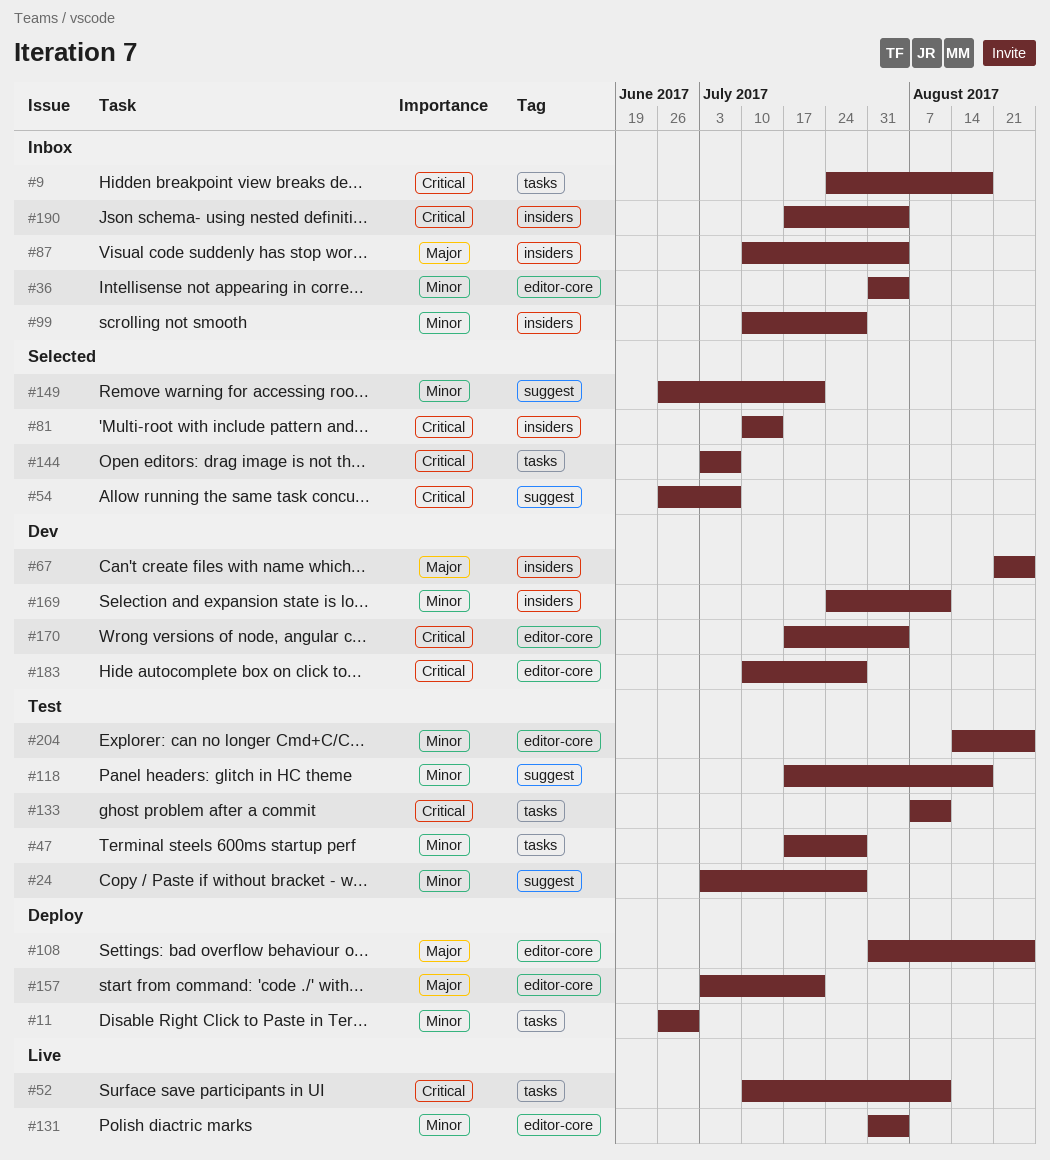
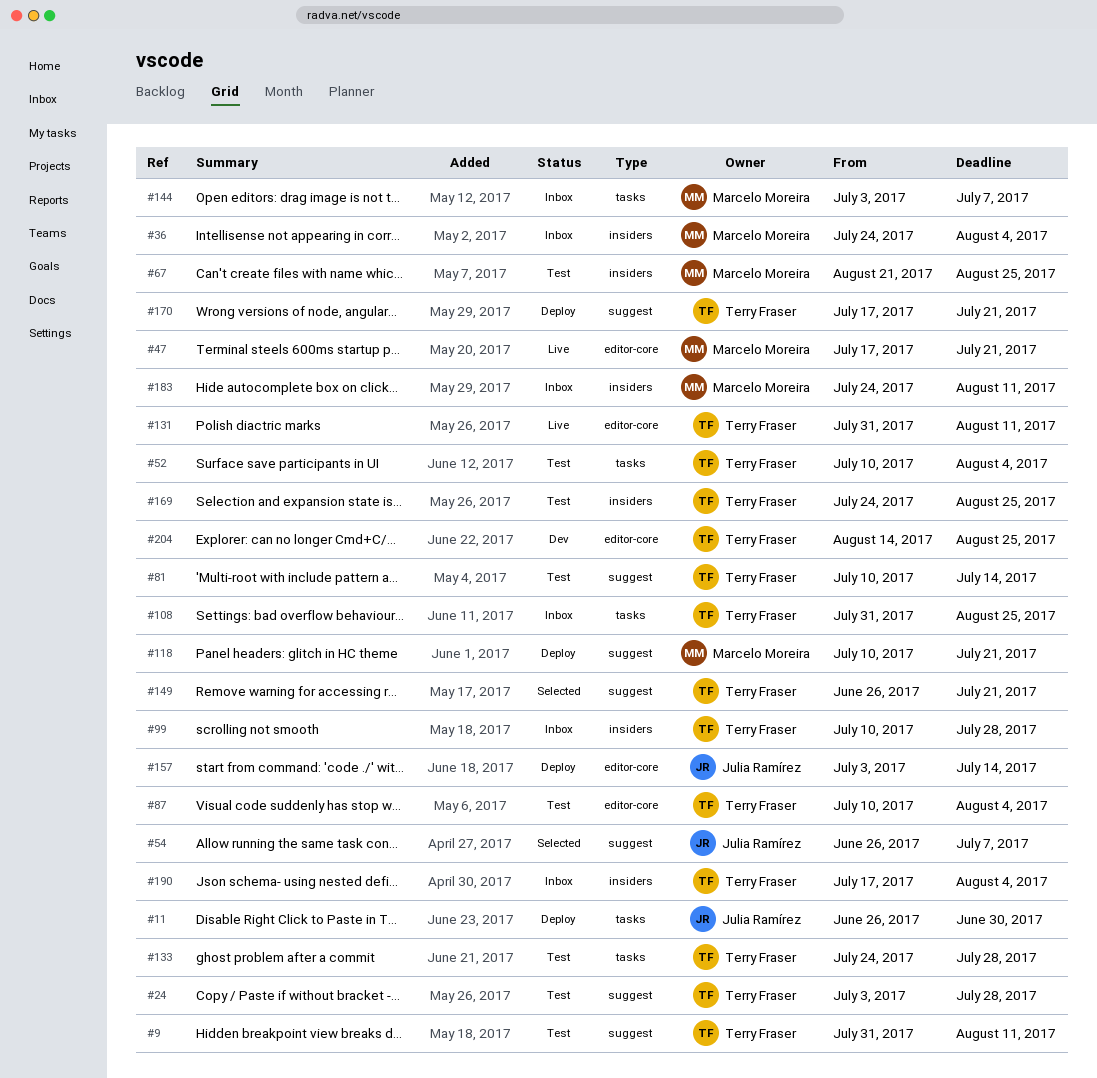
#9, status: Inbox -> Test
#9, label: tasks -> suggest
#9, start: Jul 24 -> Jul 31
#9, due: Aug 18 -> Aug 11
#36, label: editor-core -> insiders
#36, start: Jul 31 -> Jul 24
#47, status: Test -> Live
#47, label: tasks -> editor-core
#47, due: Jul 28 -> Jul 21
#52, status: Live -> Test
#52, due: Aug 11 -> Aug 4
#67, status: Dev -> Test
#81, status: Selected -> Test
#81, label: insiders -> suggest
#87, status: Inbox -> Test
#87, label: insiders -> editor-core
#108, status: Deploy -> Inbox
#108, label: editor-core -> tasks
#118, status: Test -> Deploy
#118, start: Jul 17 -> Jul 10
#118, due: Aug 18 -> Jul 21
#131, due: Aug 4 -> Aug 11
#133, start: Aug 7 -> Jul 24
#133, due: Aug 11 -> Jul 28
#144, status: Selected -> Inbox
#157, due: Jul 21 -> Jul 14
#169, status: Dev -> Test
#169, due: Aug 11 -> Aug 25
#170, status: Dev -> Deploy
#170, label: editor-core -> suggest
#170, due: Aug 4 -> Jul 21
#183, status: Dev -> Inbox
#183, label: editor-core -> insiders
#183, start: Jul 10 -> Jul 24
#183, due: Jul 28 -> Aug 11
#204, status: Test -> Dev

